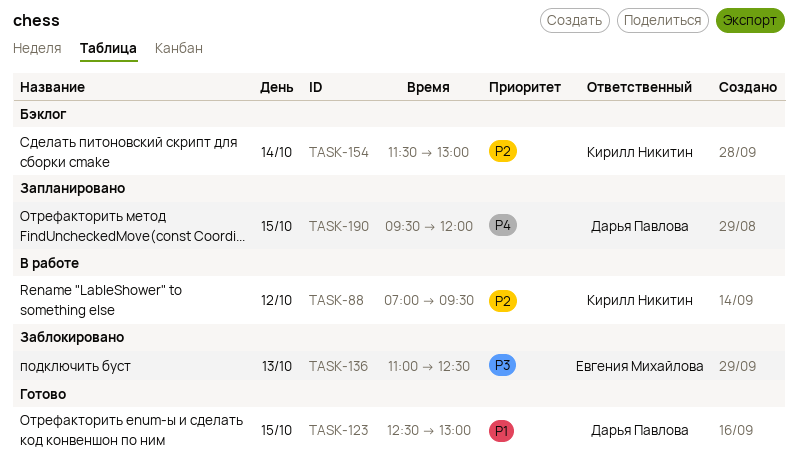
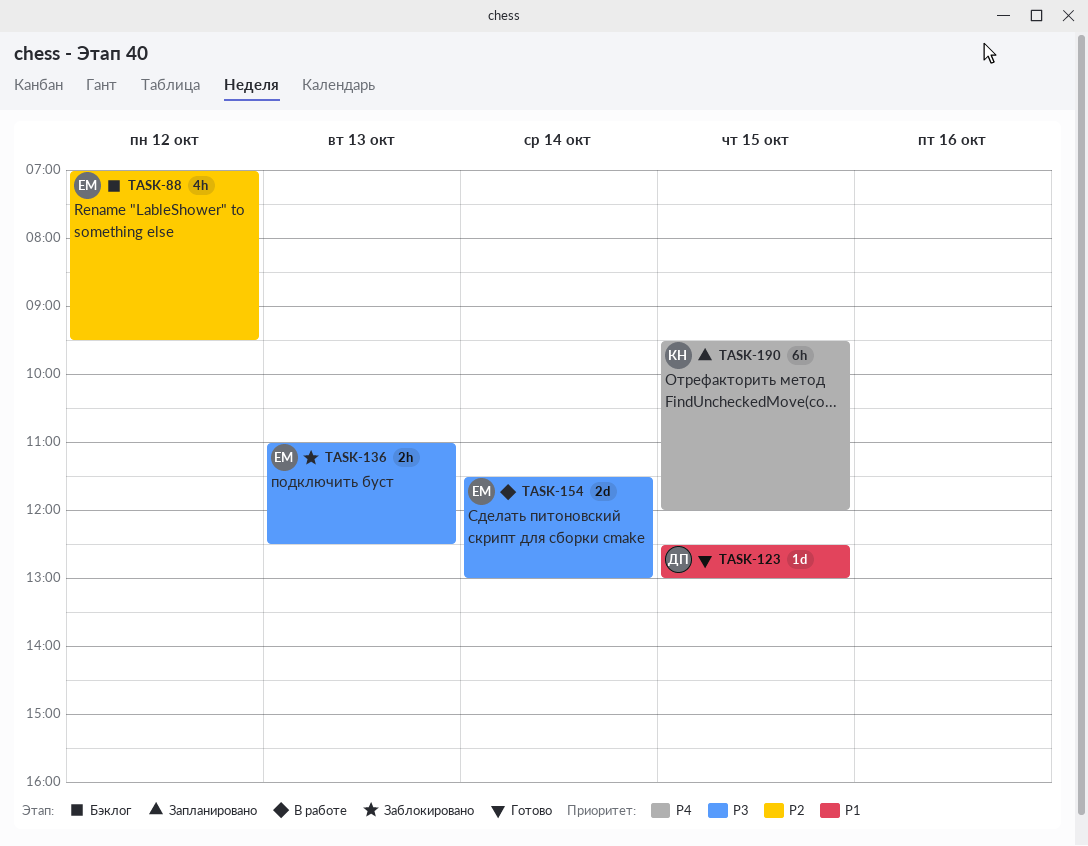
TASK-88, status: В работе -> Бэклог
TASK-88, owner: Кирилл Никитин -> Евгения Михайлова
TASK-154, status: Бэклог -> В работе
TASK-154, owner: Кирилл Никитин -> Евгения Михайлова
TASK-154, priority: P2 -> P3
TASK-190, owner: Дарья Павлова -> Кирилл Никитин

